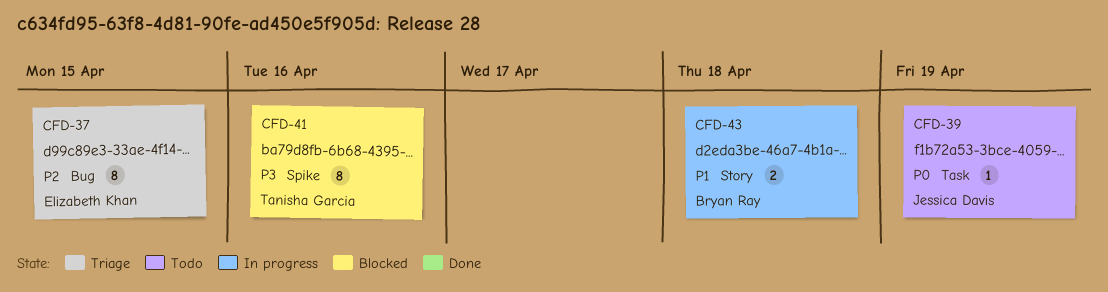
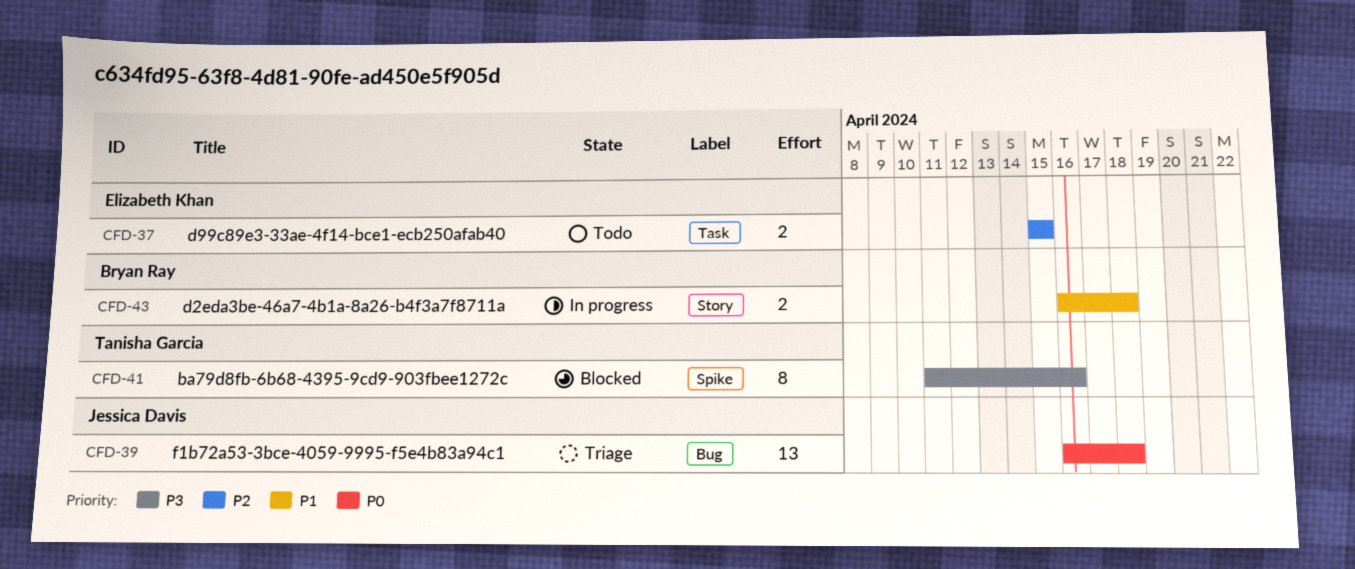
CFD-37, status: Triage -> Todo
CFD-37, label: Bug -> Task
CFD-37, estimate: 8 -> 2
CFD-39, status: Todo -> Triage
CFD-39, label: Task -> Bug
CFD-39, estimate: 1 -> 13
CFD-39, due: Apr 19 -> Apr 18

